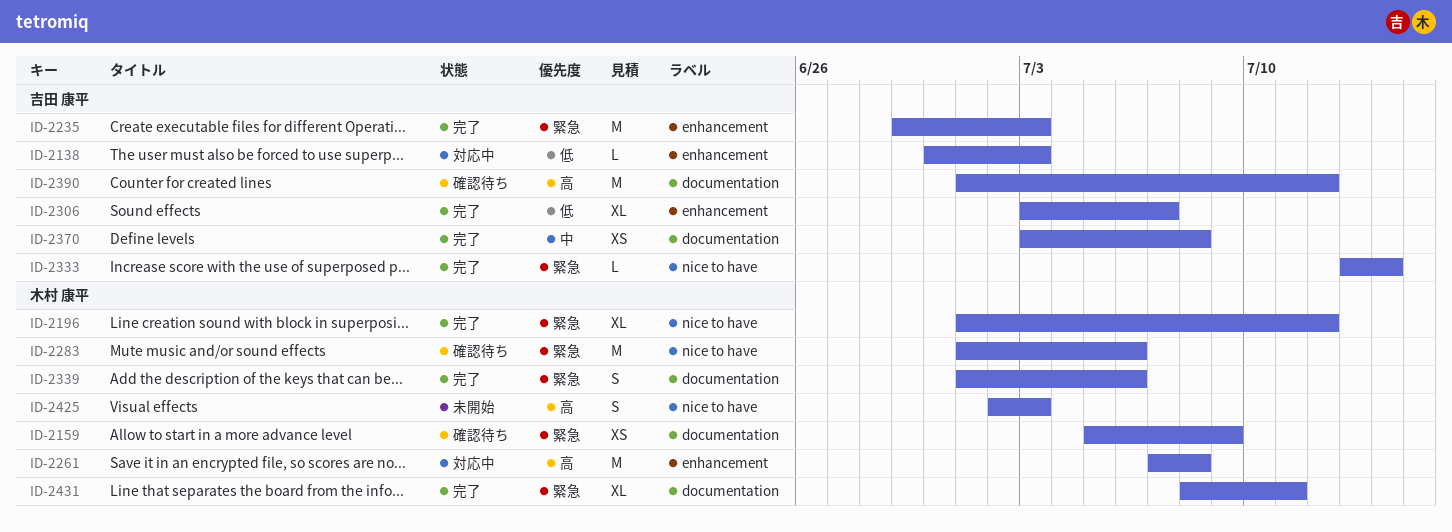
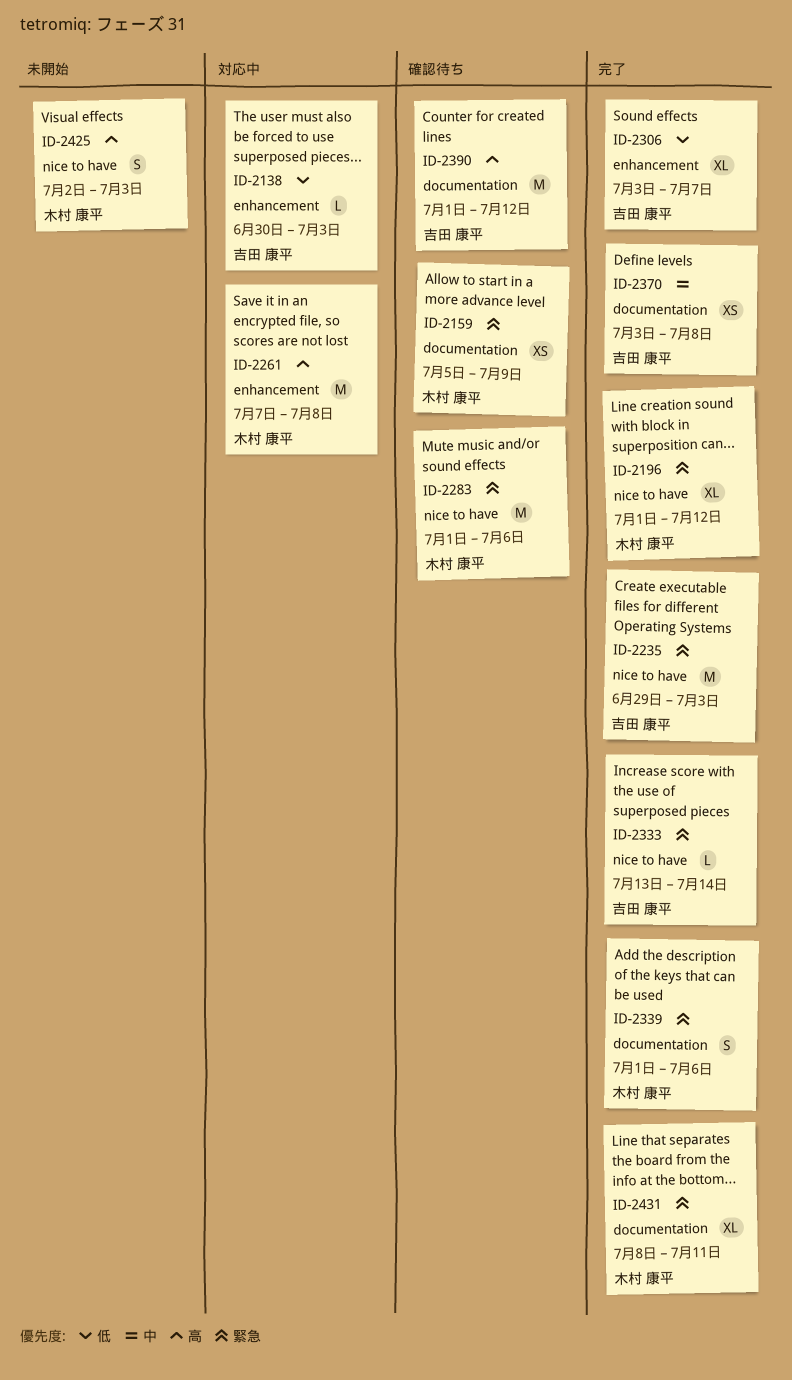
ID-2235, label: enhancement -> nice to have

